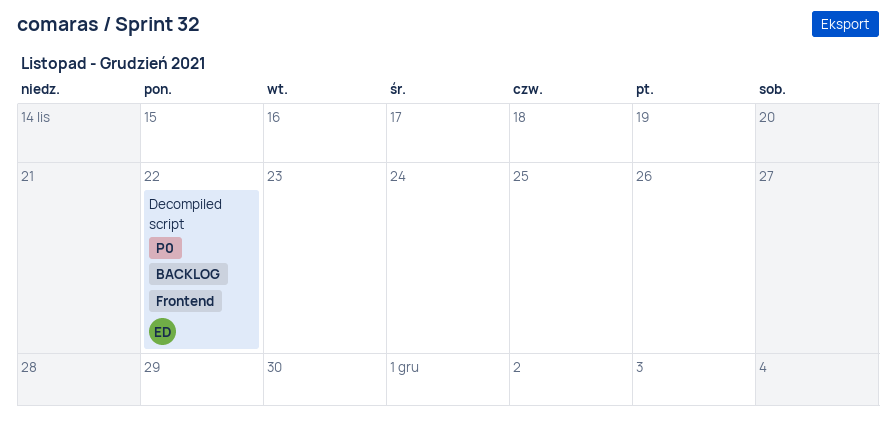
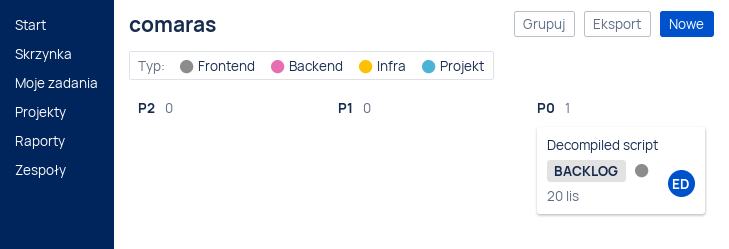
Decompiled script, due: Nov 22 -> Nov 20

